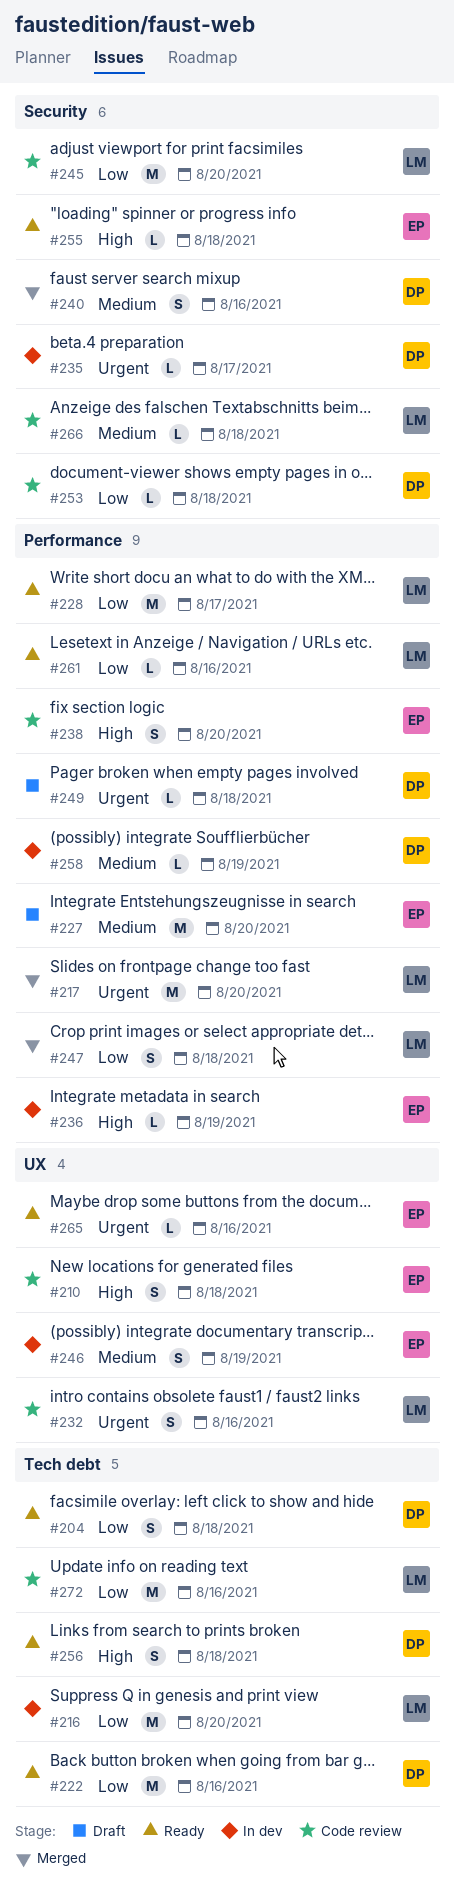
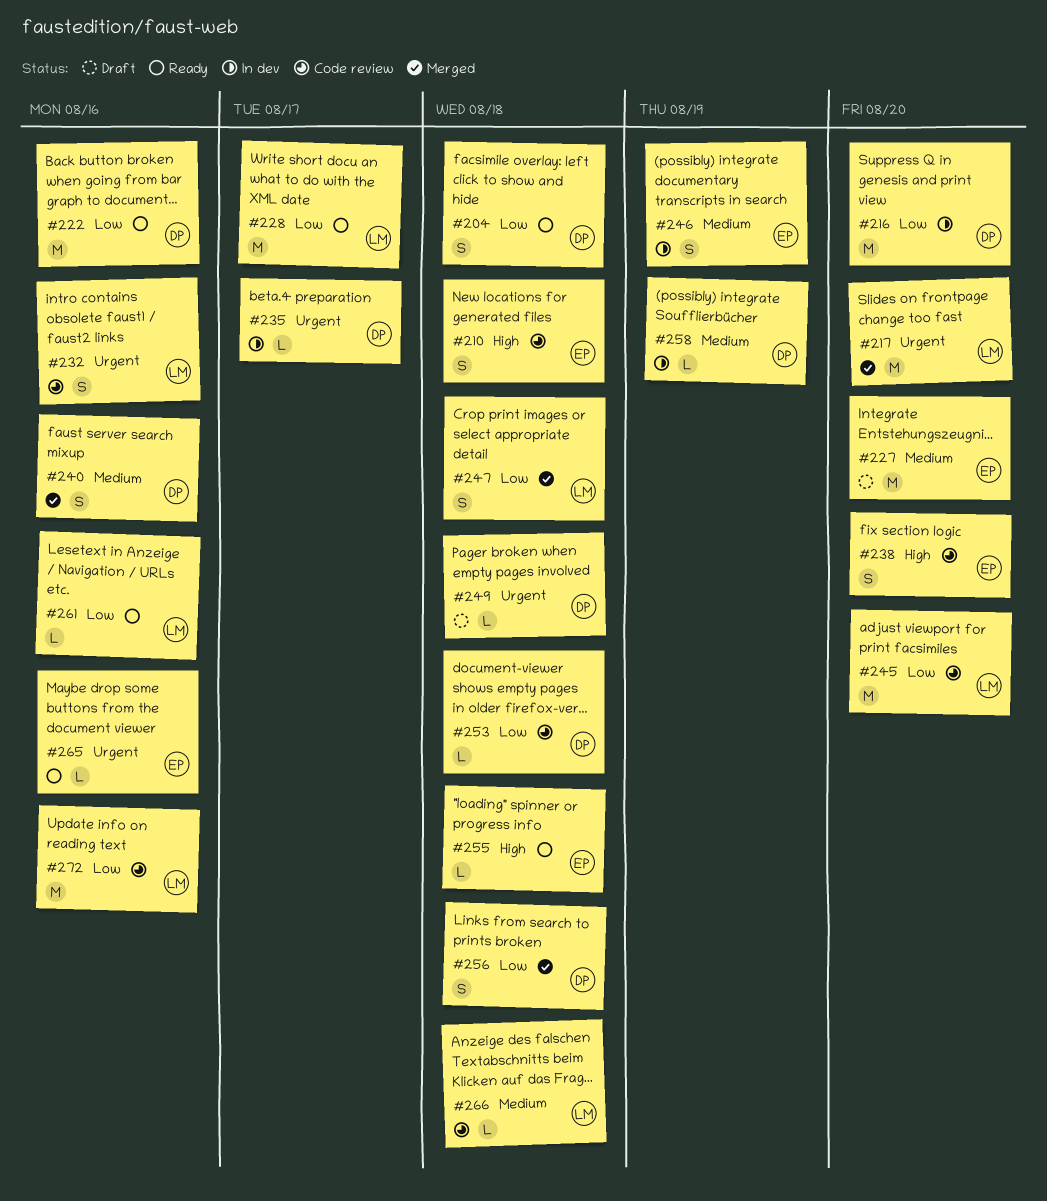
#216, owner: LM -> DP
#236: present -> none
#256, status: Ready -> Merged
#256, priority: High -> Low

